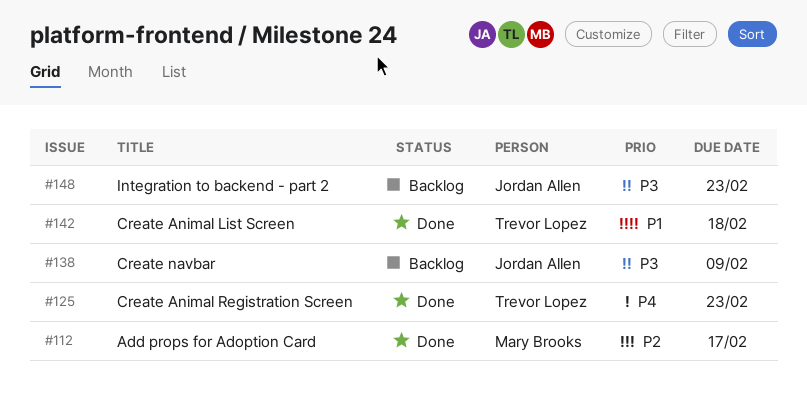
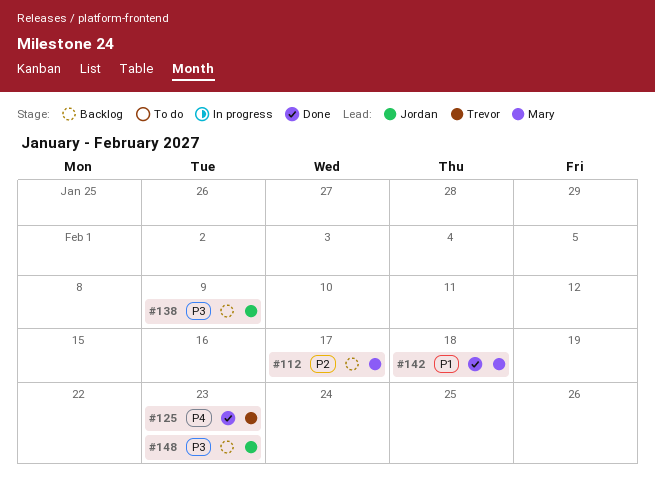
#112, status: Done -> Backlog
#142, owner: Trevor Lopez -> Mary Brooks

